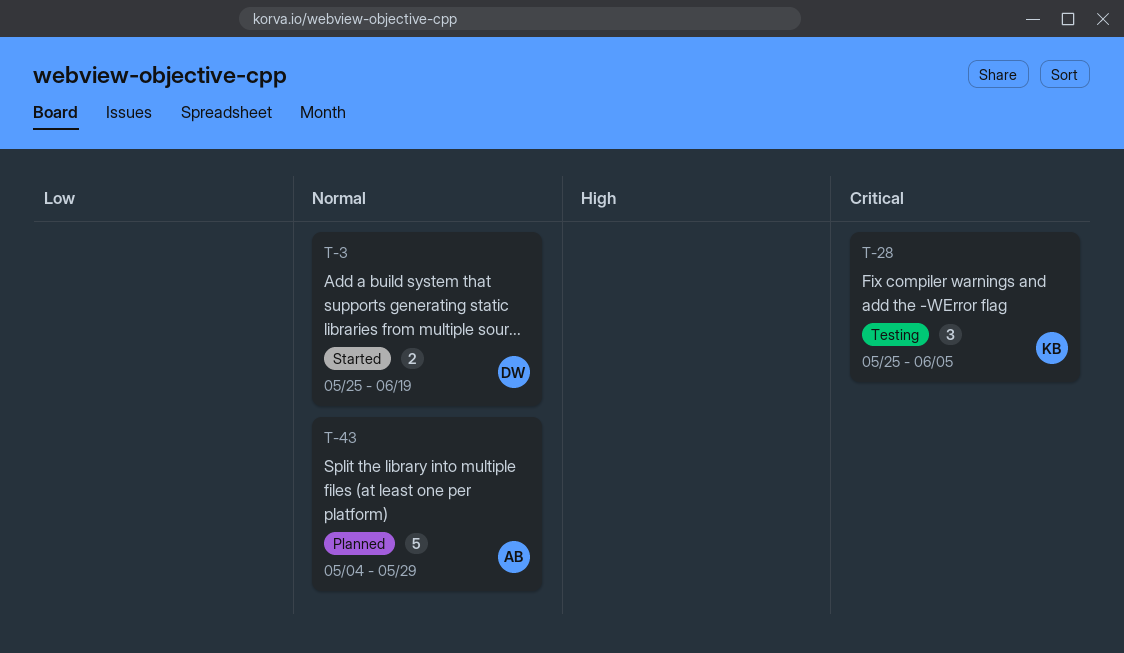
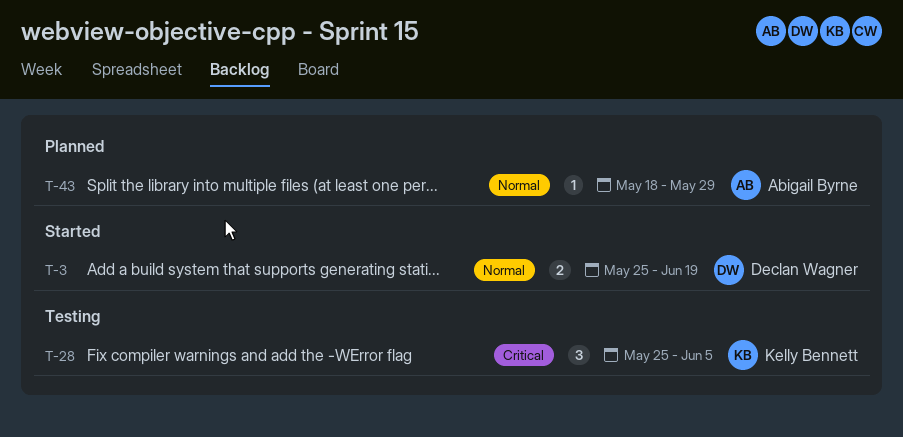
T-43, estimate: 5 -> 1
T-43, start: May 4 -> May 18

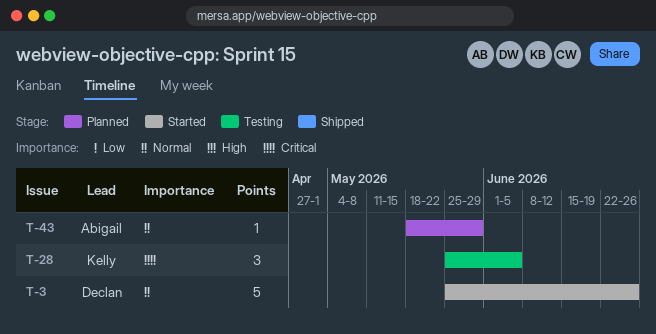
T-3, estimate: 2 -> 5
T-3, due: Jun 19 -> Jun 26

